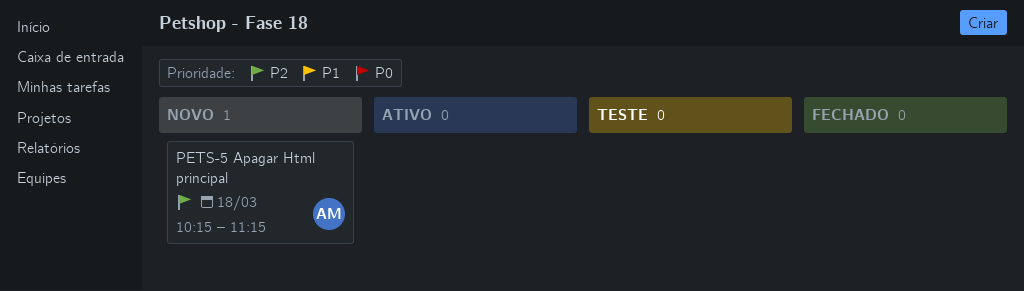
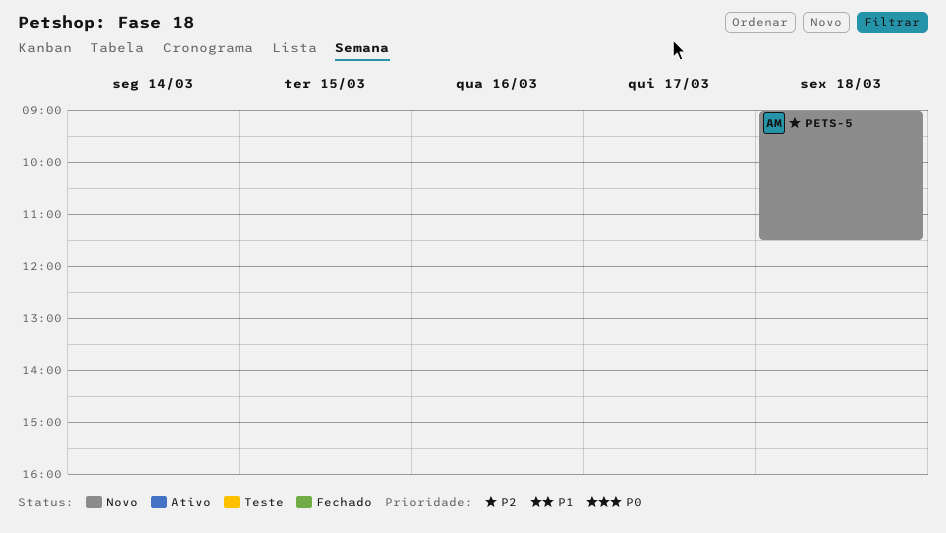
PETS-5, begins: 10:15 -> 09:00
PETS-5, ends: 11:15 -> 11:30

